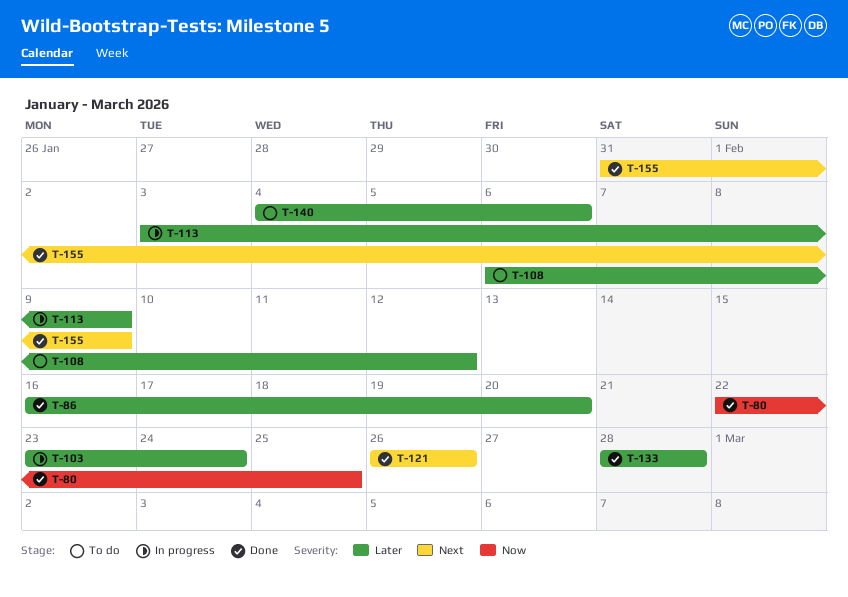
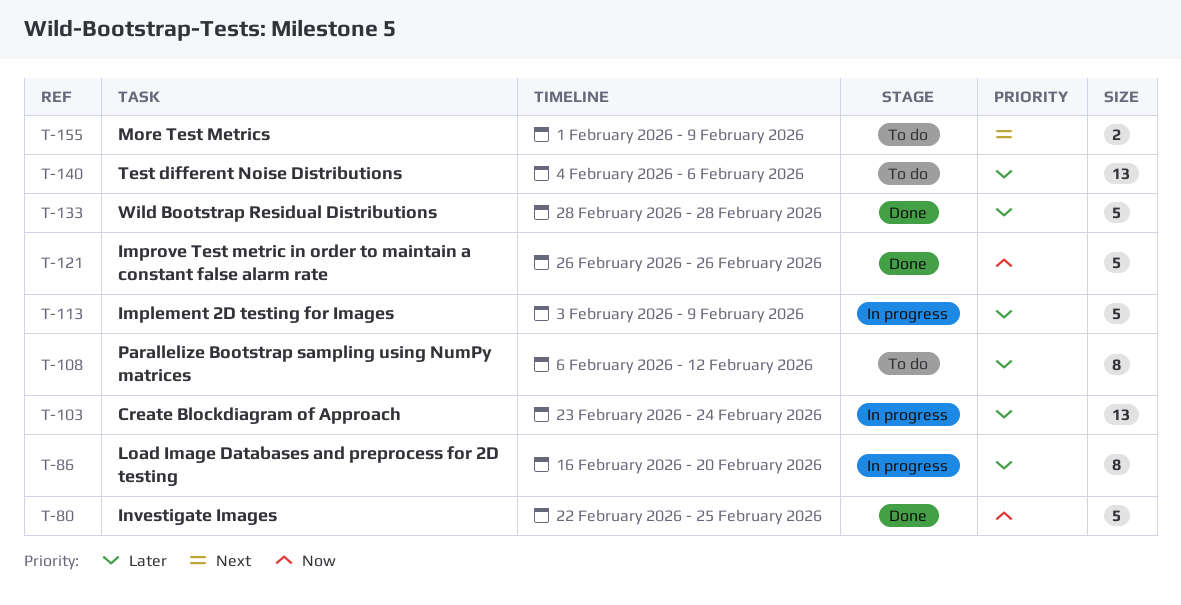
T-86, status: Done -> In progress
T-121, priority: Next -> Now
T-155, status: Done -> To do
T-155, start: Jan 31 -> Feb 1

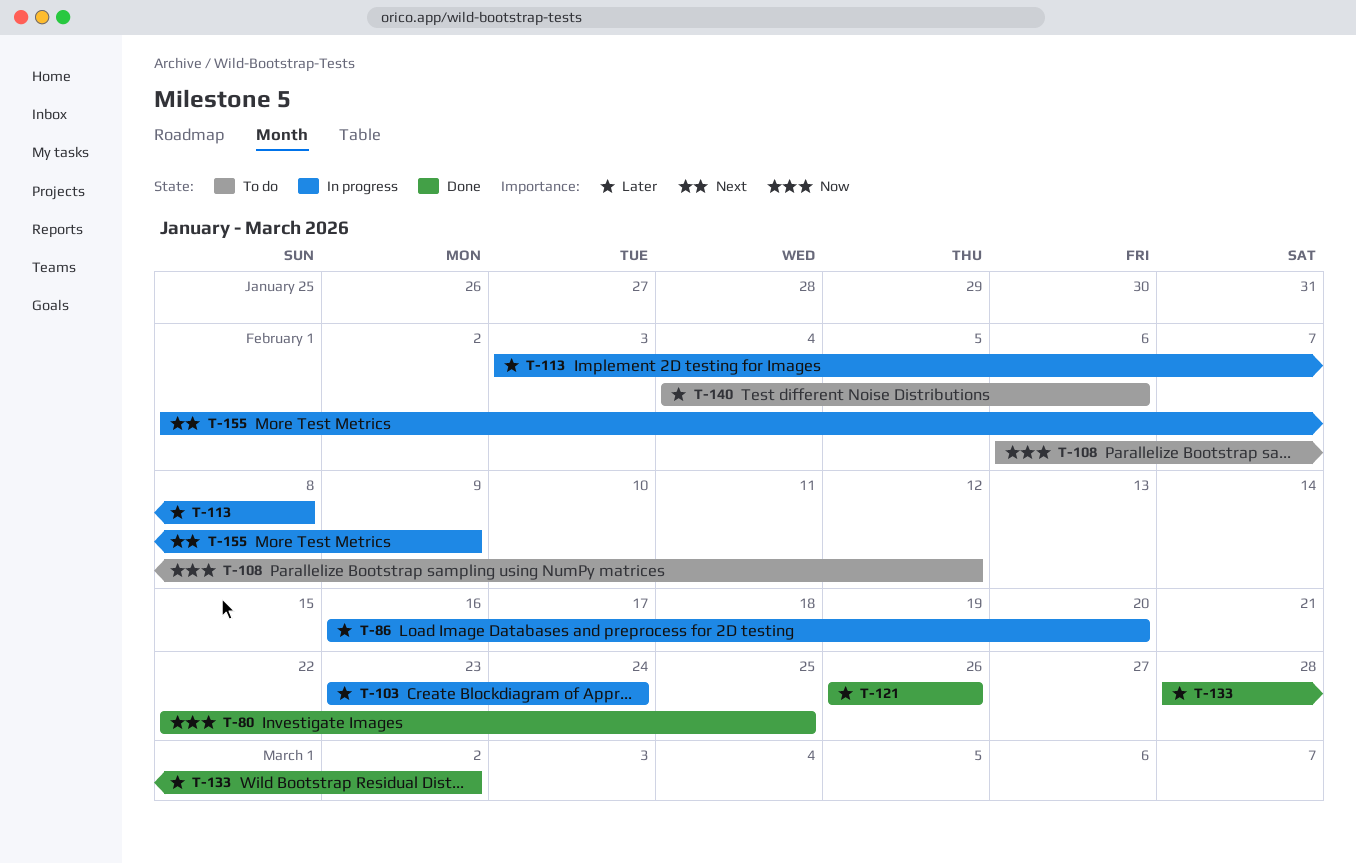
T-108, priority: Later -> Now
T-113, due: Feb 9 -> Feb 8
T-121, priority: Now -> Later
T-133, due: Feb 28 -> Mar 2
T-155, status: To do -> In progress

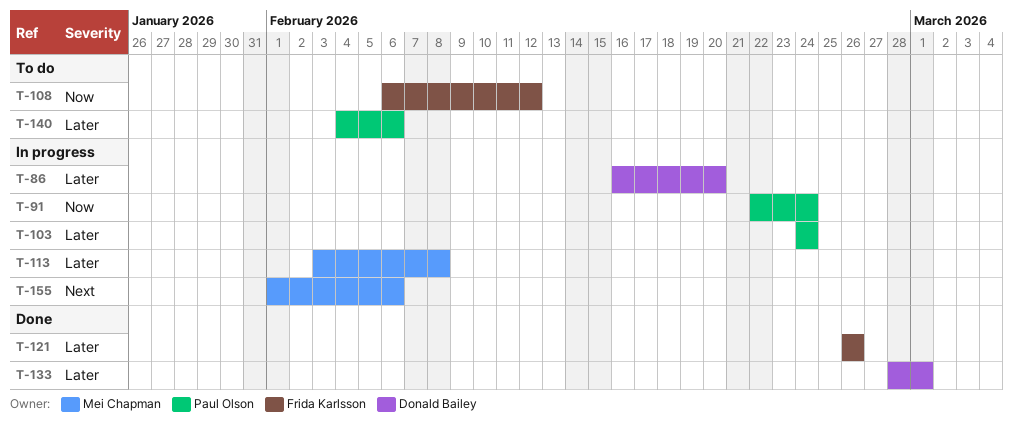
T-80: present -> none
T-91: none -> present
T-103, start: Feb 23 -> Feb 24
T-133, due: Mar 2 -> Mar 1
T-155, due: Feb 9 -> Feb 6

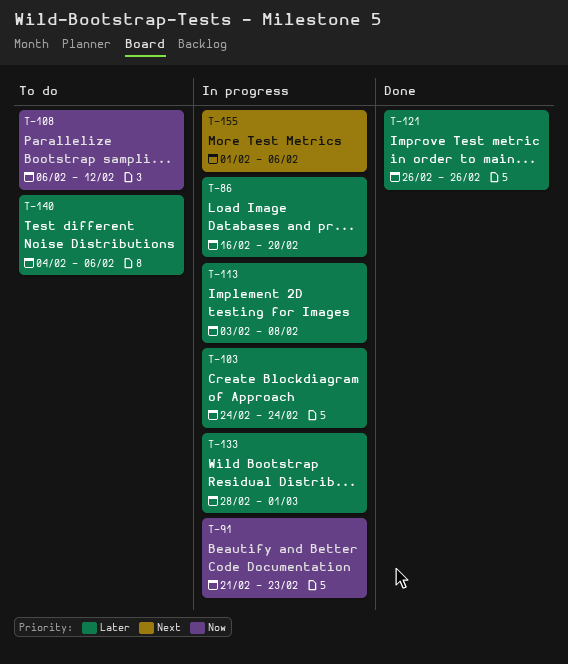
T-91, start: Feb 22 -> Feb 21
T-91, due: Feb 24 -> Feb 23
T-133, status: Done -> In progress

